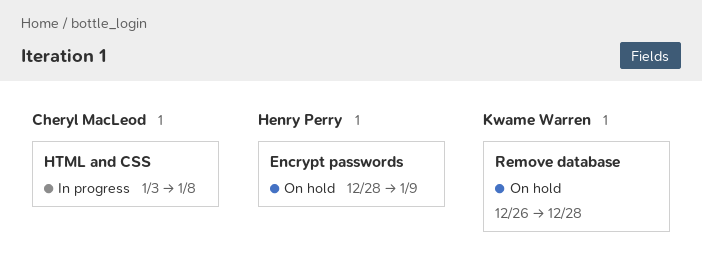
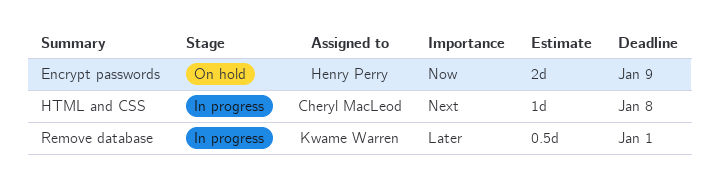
Remove database, status: On hold -> In progress
Remove database, due: Dec 28 -> Jan 1

